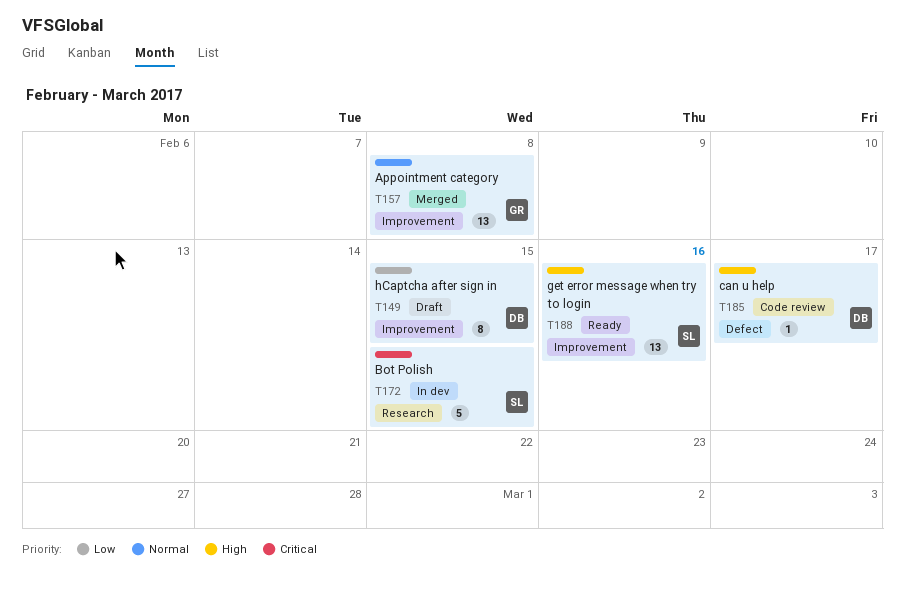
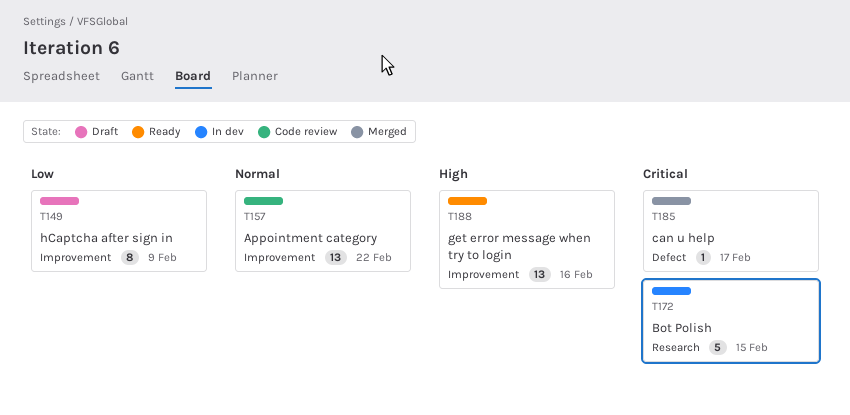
T149, due: Feb 15 -> Feb 9
T157, status: Merged -> Code review
T157, due: Feb 8 -> Feb 22
T185, status: Code review -> Merged
T185, priority: High -> Critical

